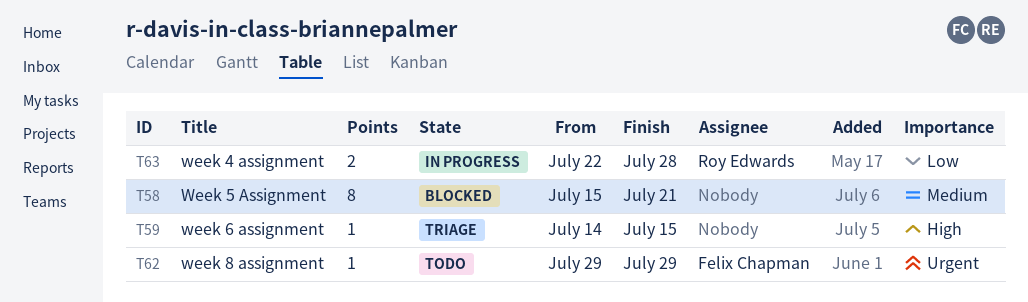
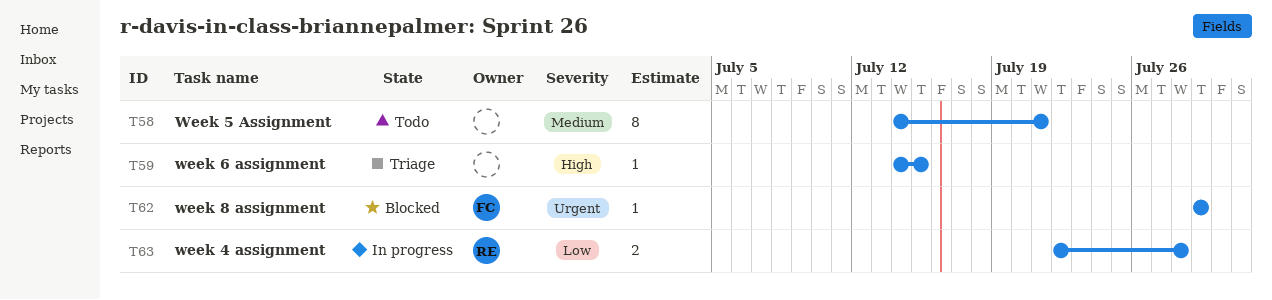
T58, status: Blocked -> Todo
T58, start: Jul 15 -> Jul 14
T62, status: Todo -> Blocked

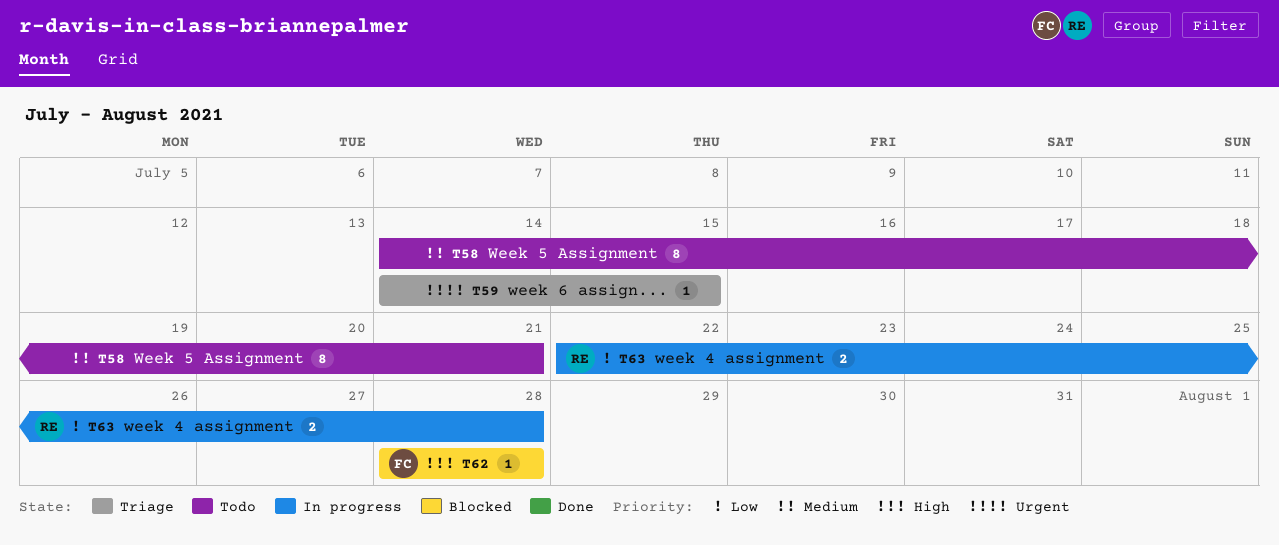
T59, priority: High -> Urgent
T62, priority: Urgent -> High
T62, start: Jul 29 -> Jul 28
T62, due: Jul 29 -> Jul 28

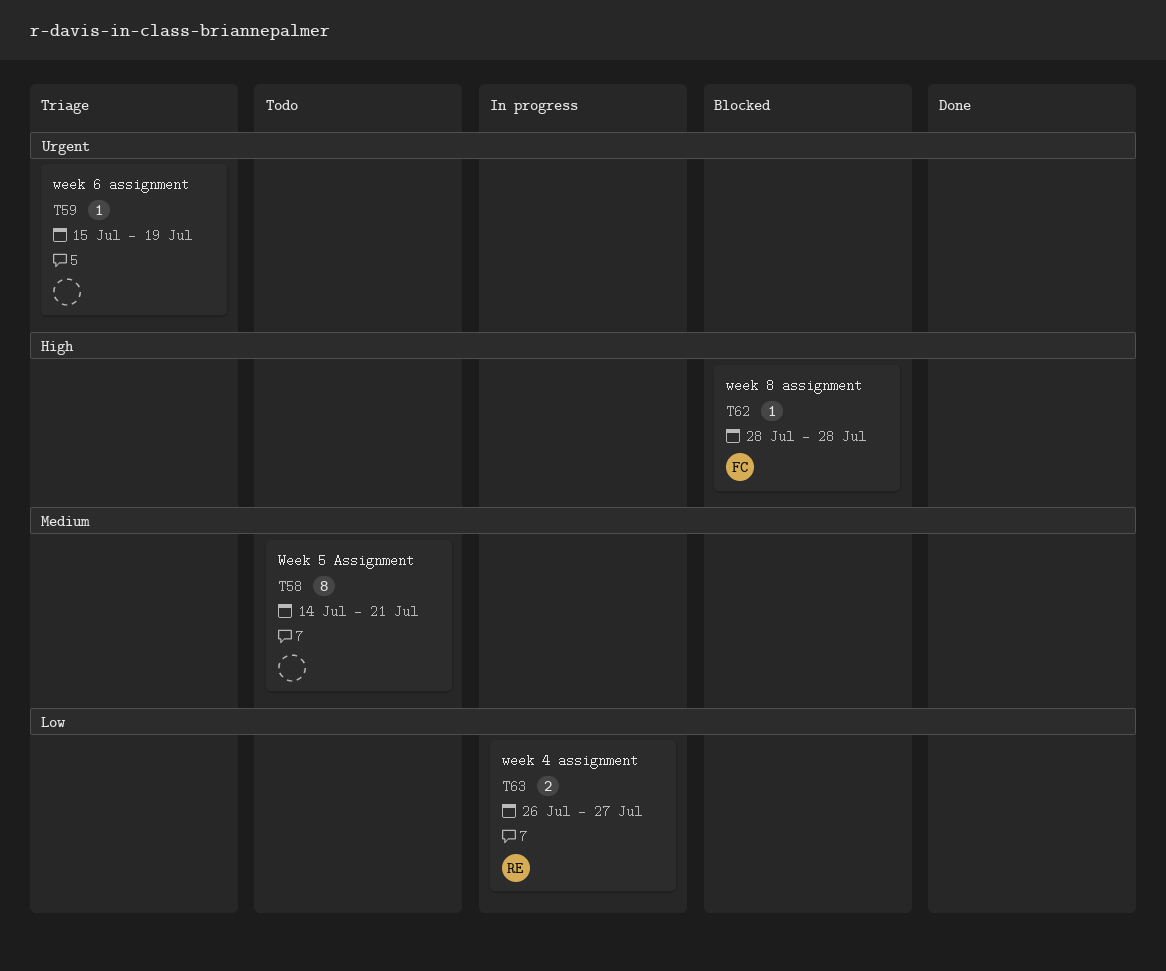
T59, start: Jul 14 -> Jul 15
T59, due: Jul 15 -> Jul 19
T63, start: Jul 22 -> Jul 26
T63, due: Jul 28 -> Jul 27

